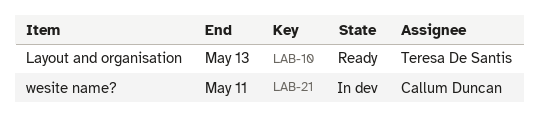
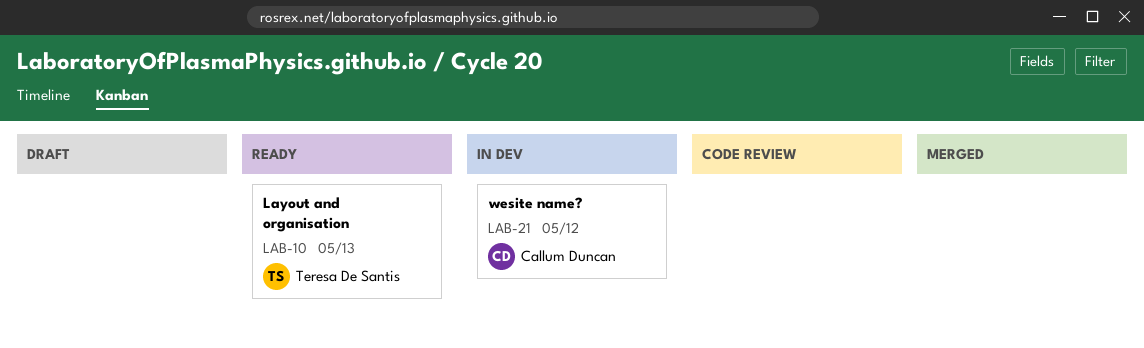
LAB-21, due: May 11 -> May 12

